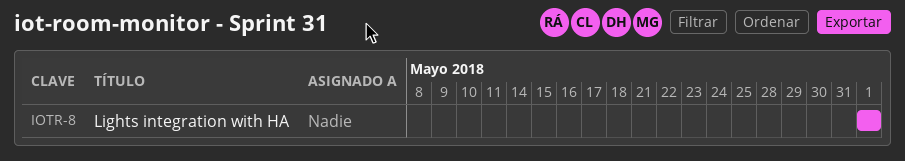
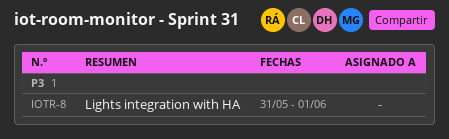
IOTR-8, start: Jun 1 -> May 31

